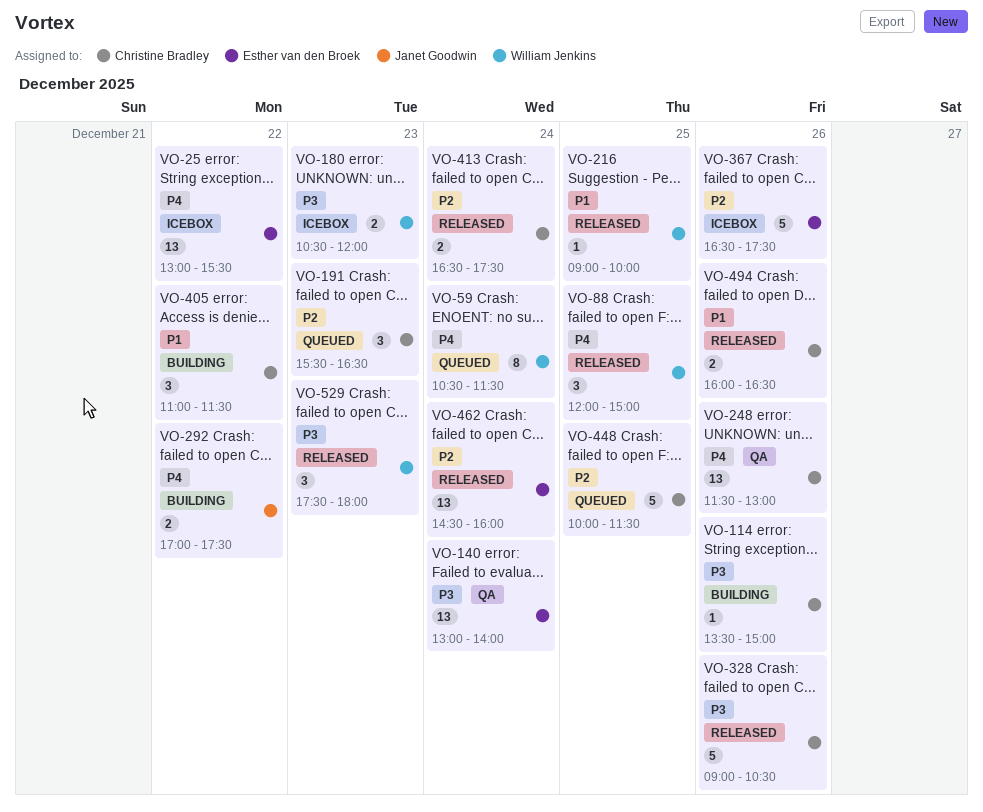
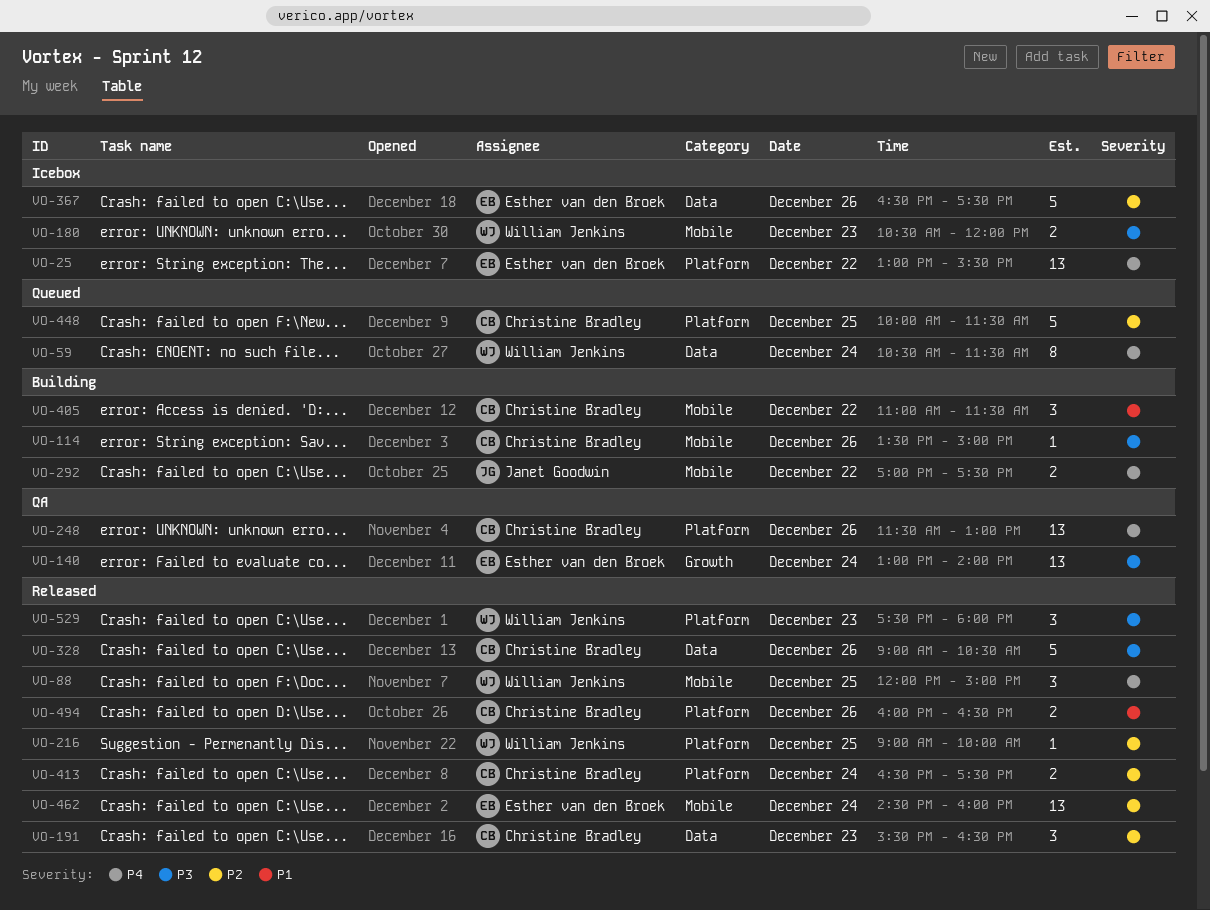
VO-191, status: Queued -> Released
VO-216, priority: P1 -> P2

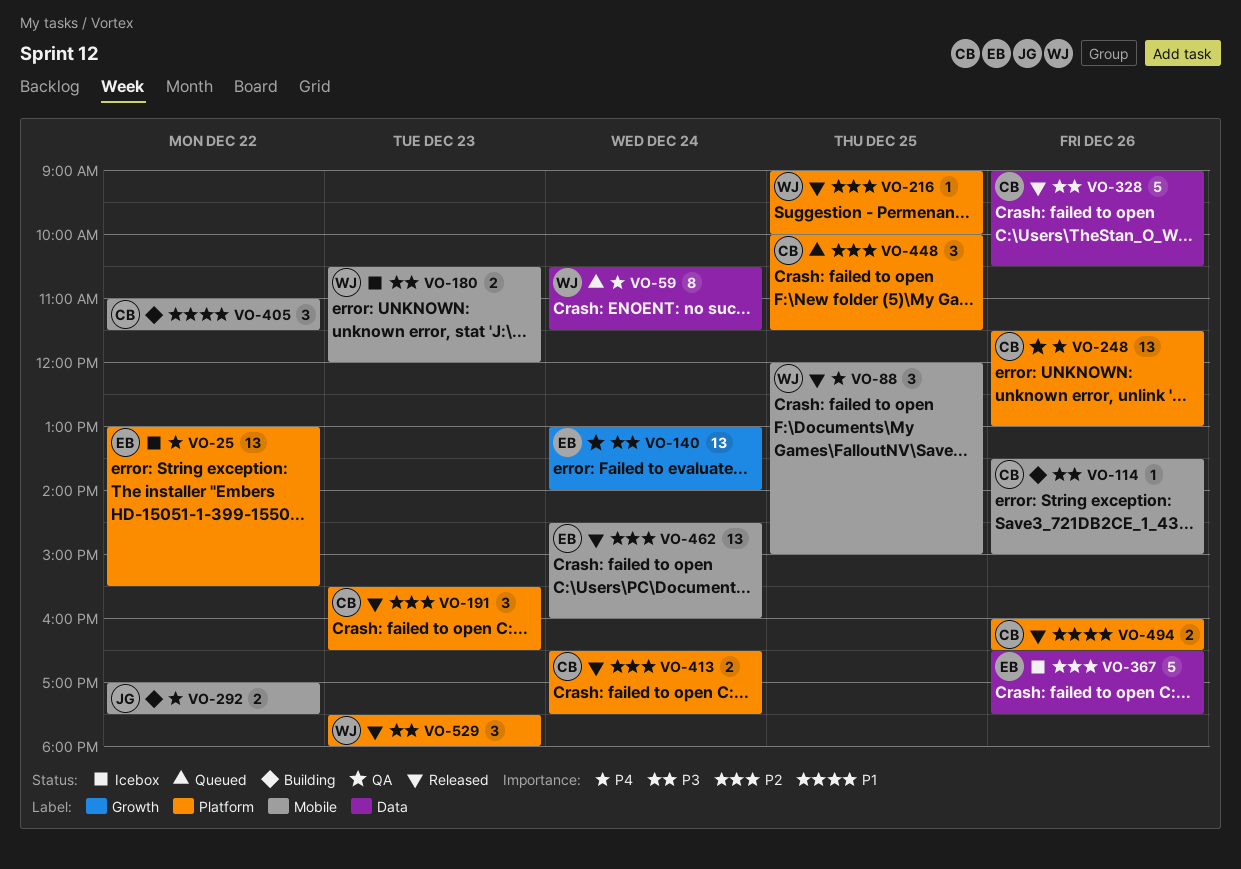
VO-191, label: Data -> Platform
VO-448, estimate: 5 -> 3

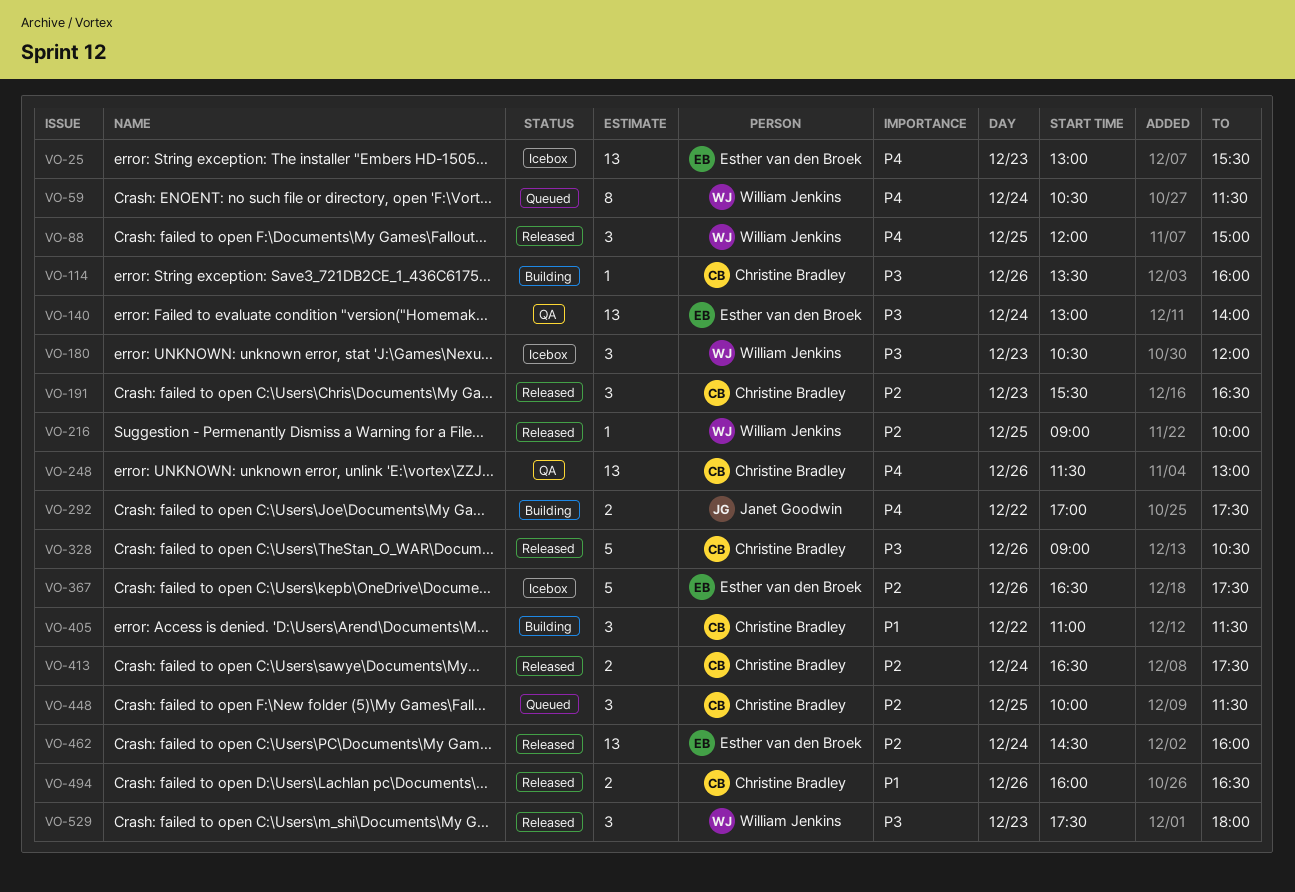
VO-25, day: Dec 22 -> Dec 23
VO-114, ends: 15:00 -> 16:00
VO-180, estimate: 2 -> 3

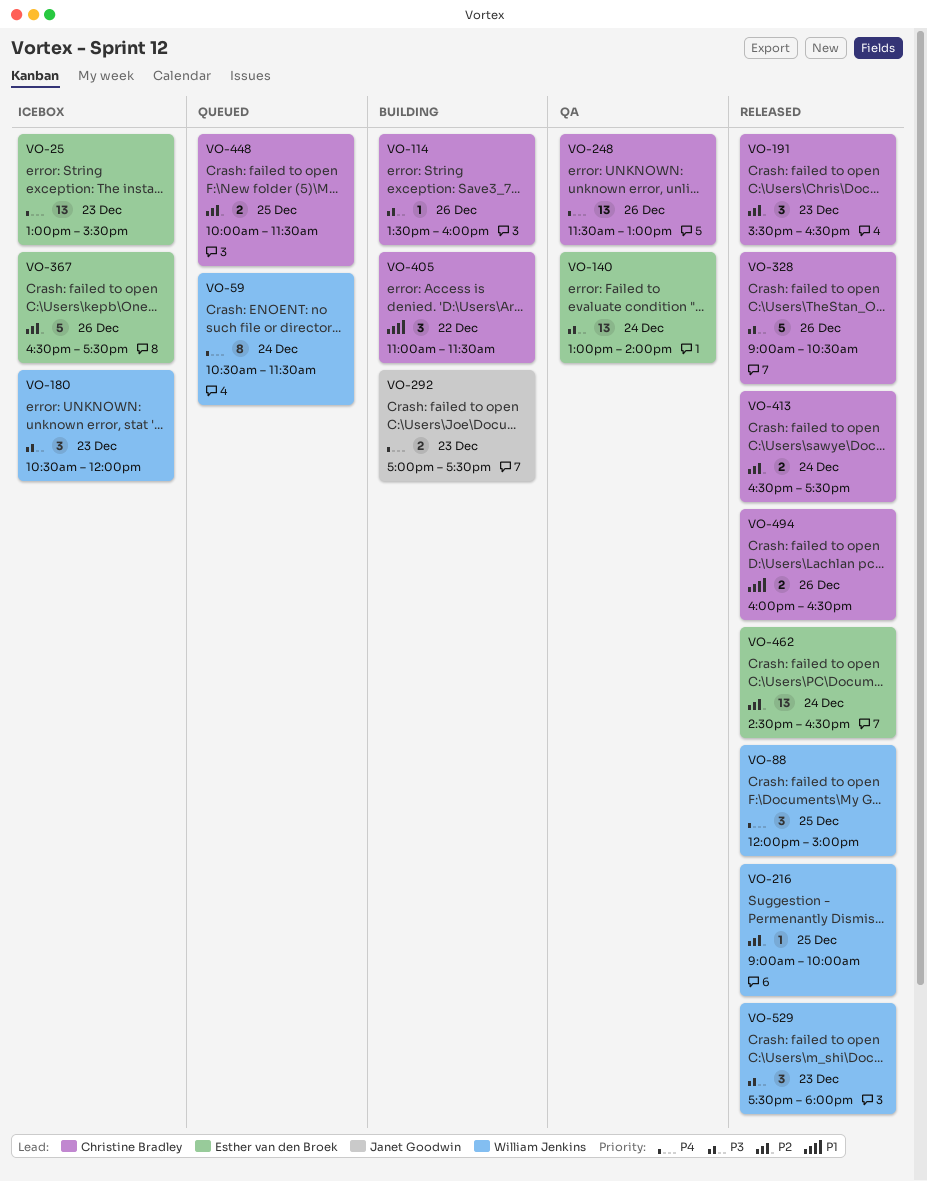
VO-292, day: Dec 22 -> Dec 23
VO-448, estimate: 3 -> 2
VO-462, ends: 16:00 -> 16:30

